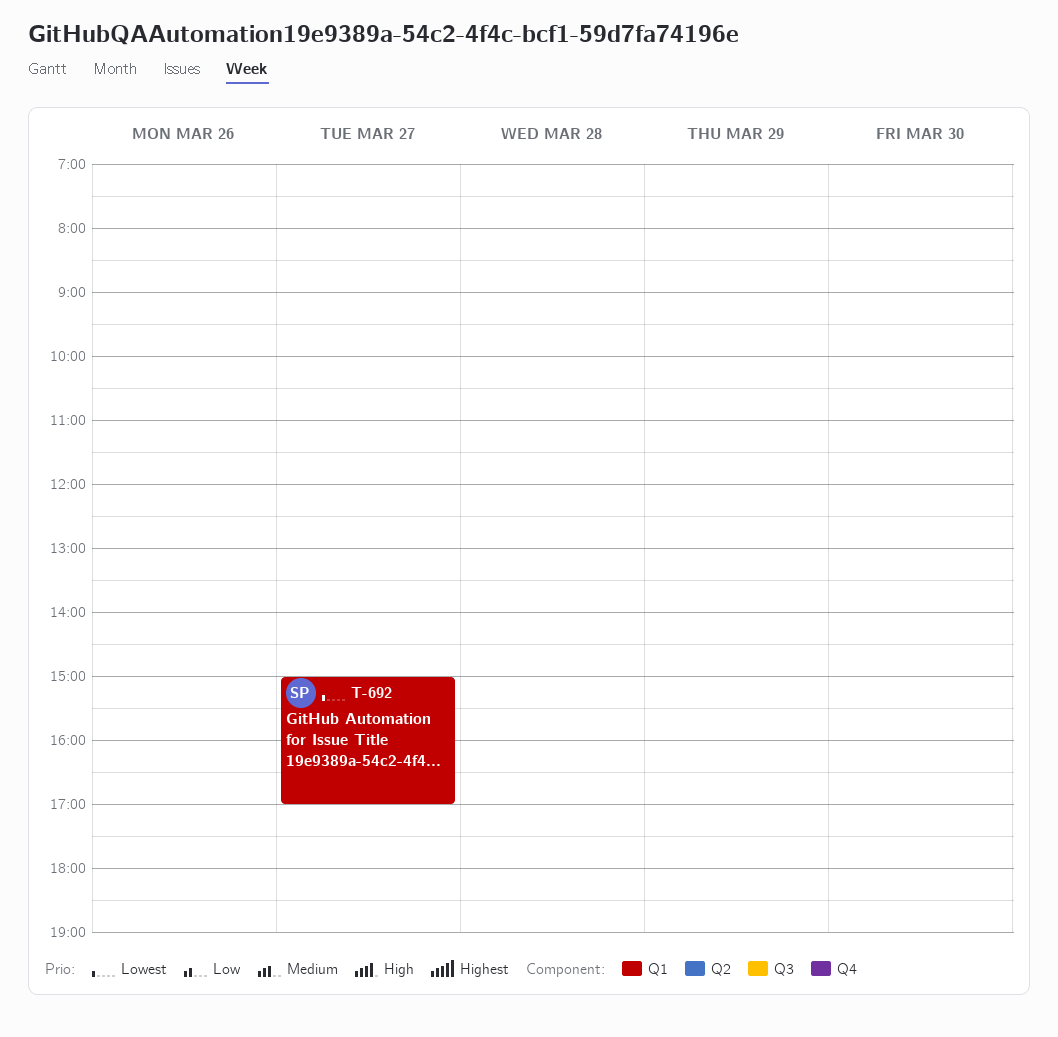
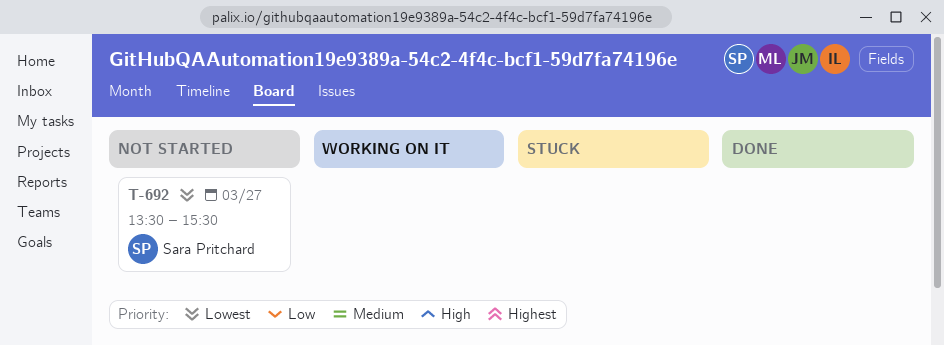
T-692, begins: 15:00 -> 13:30
T-692, ends: 17:00 -> 15:30

